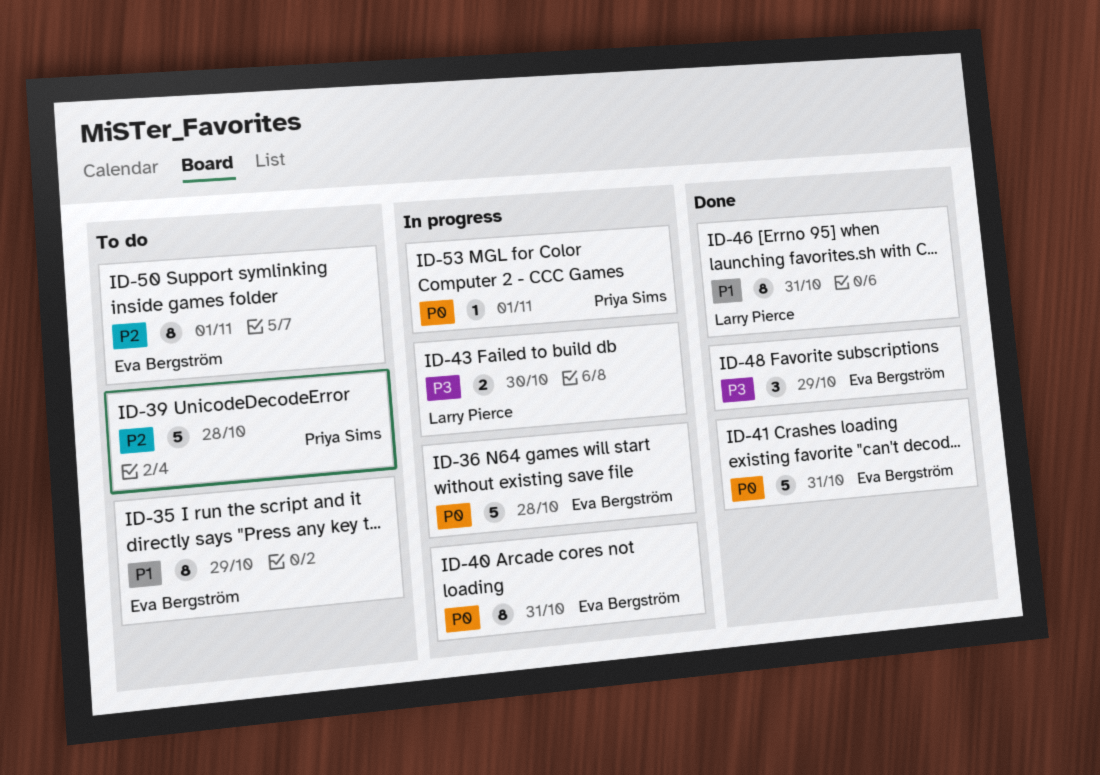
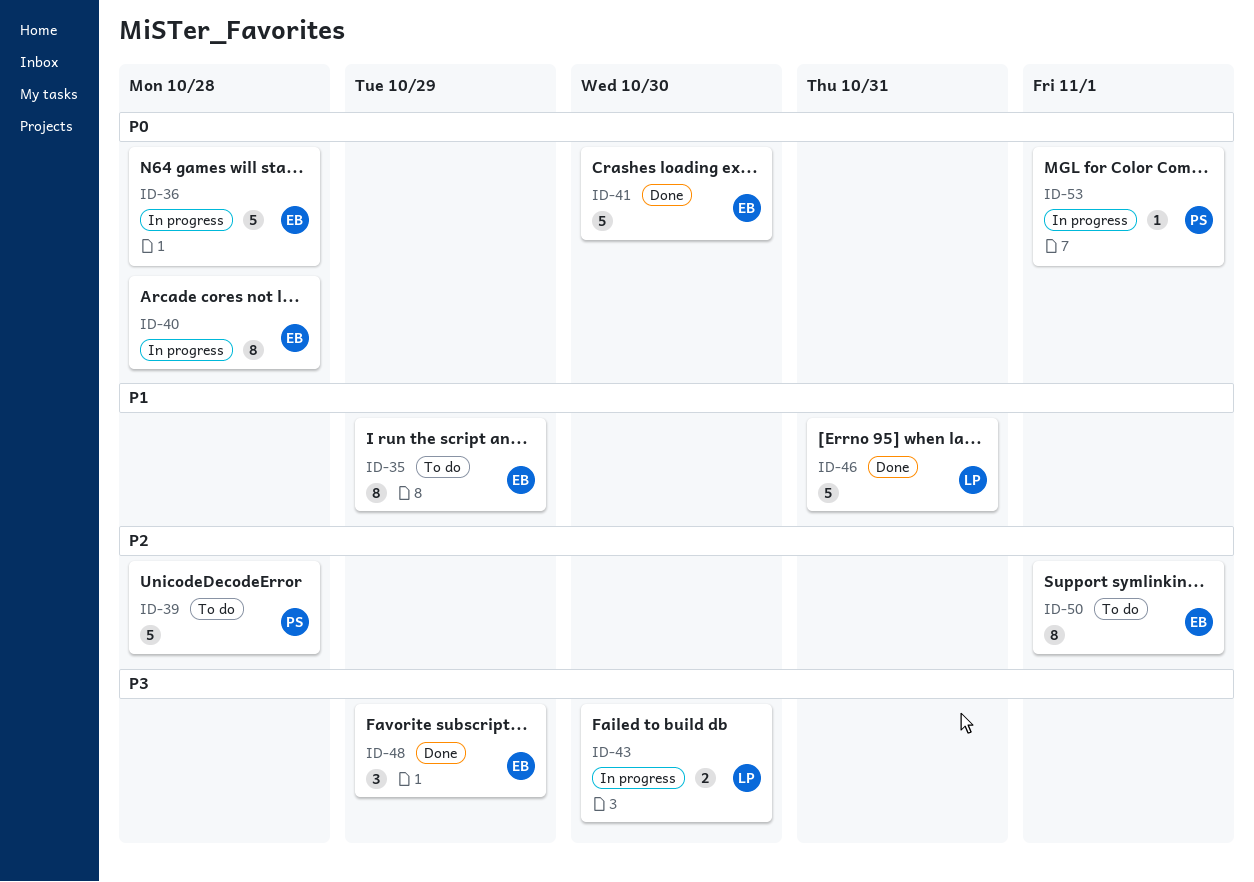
ID-40, due: Oct 31 -> Oct 28
ID-41, due: Oct 31 -> Oct 30
ID-46, estimate: 8 -> 5

